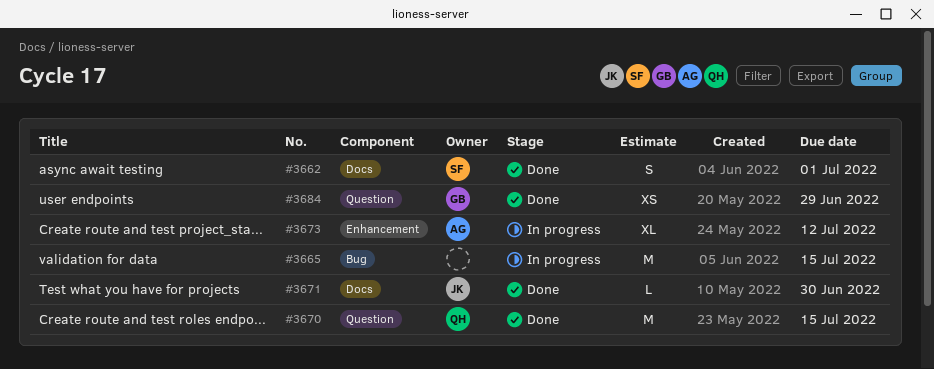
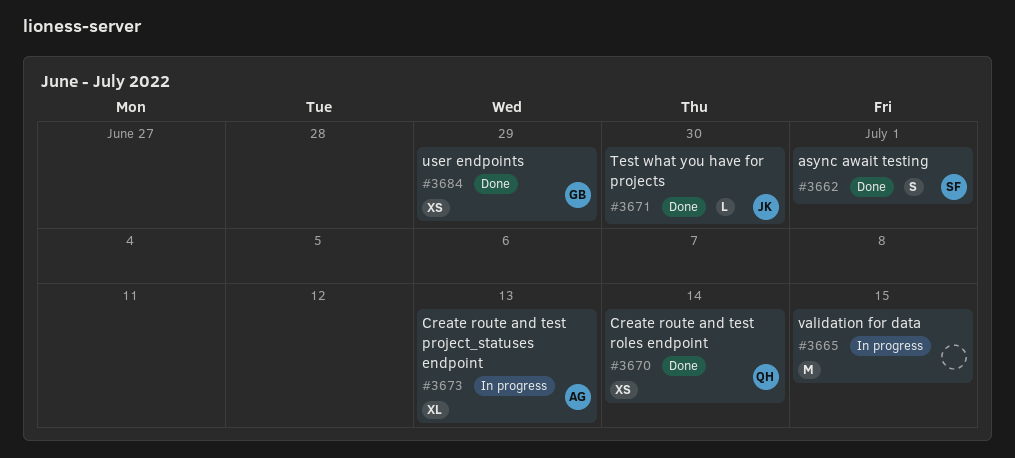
#3670, estimate: M -> XS
#3670, due: Jul 15 -> Jul 14
#3673, due: Jul 12 -> Jul 13

